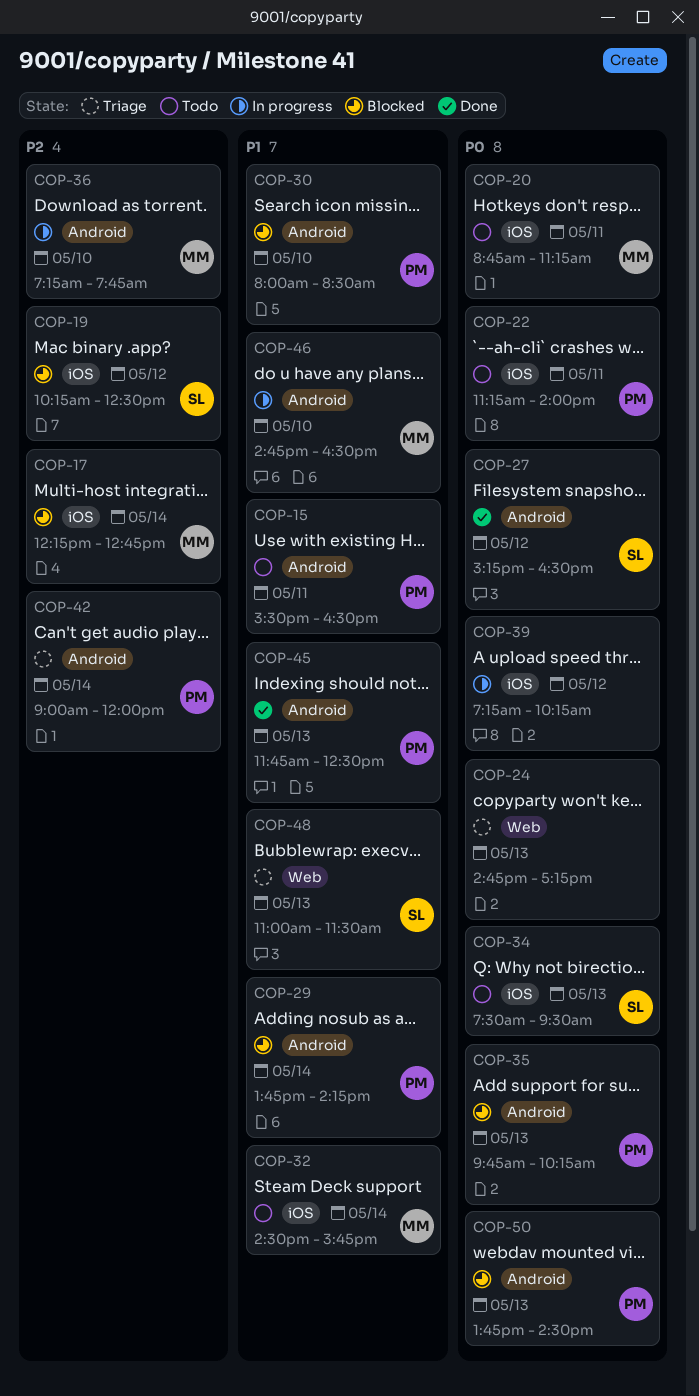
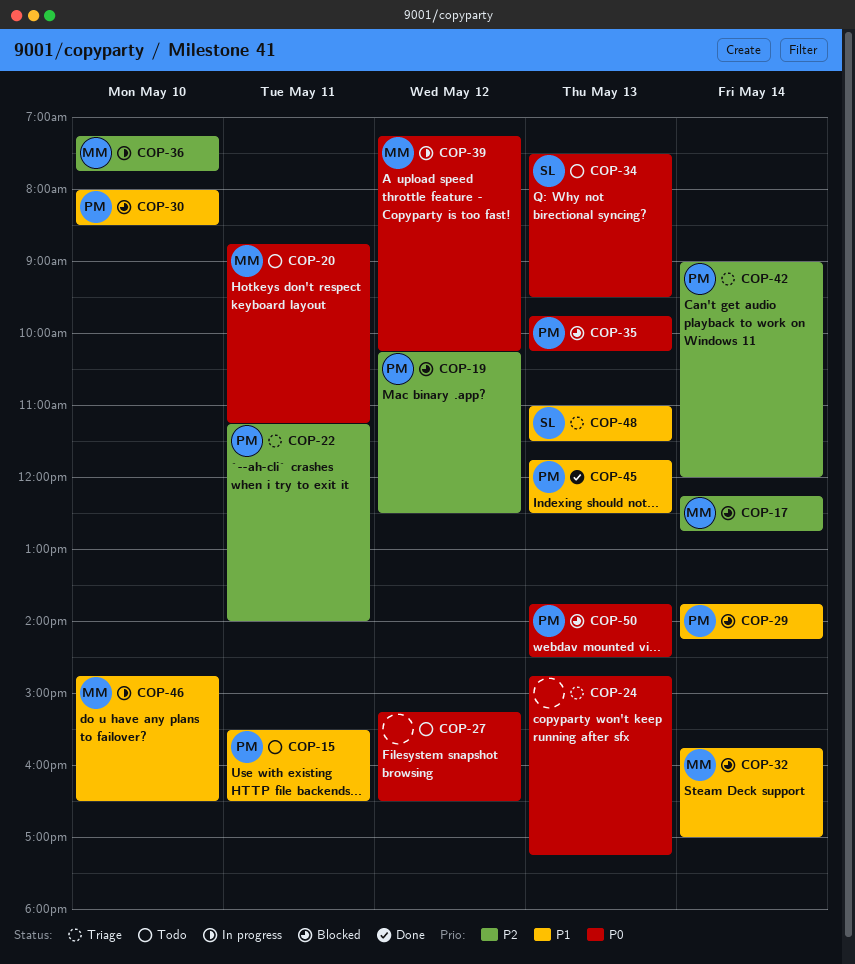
COP-19, owner: SL -> PM
COP-22, status: Todo -> Triage
COP-22, priority: P0 -> P2
COP-27, status: Done -> Todo
COP-27, owner: SL -> none
COP-32, status: Todo -> Blocked
COP-32, begins: 14:30 -> 15:45
COP-32, ends: 15:45 -> 17:00
COP-39, owner: none -> MM

